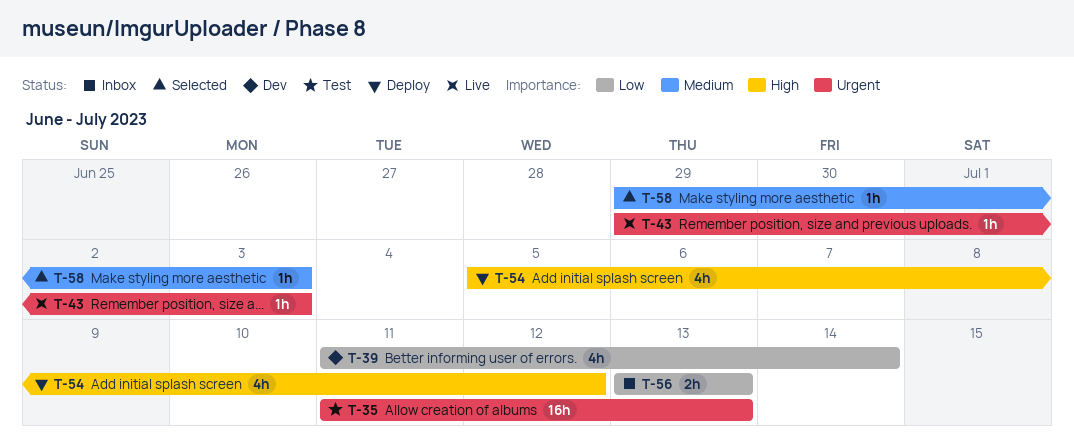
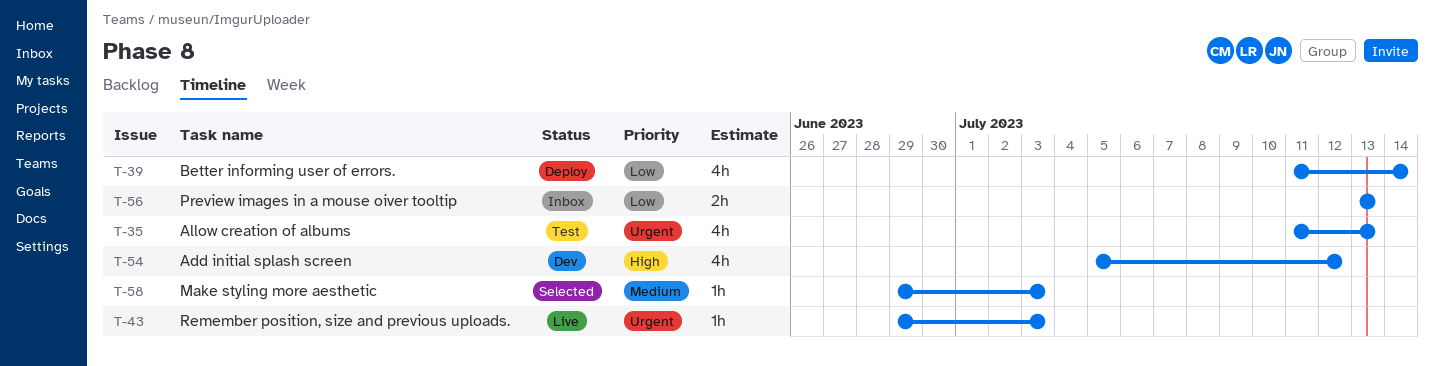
T-35, estimate: 16h -> 4h
T-39, status: Dev -> Deploy
T-54, status: Deploy -> Dev

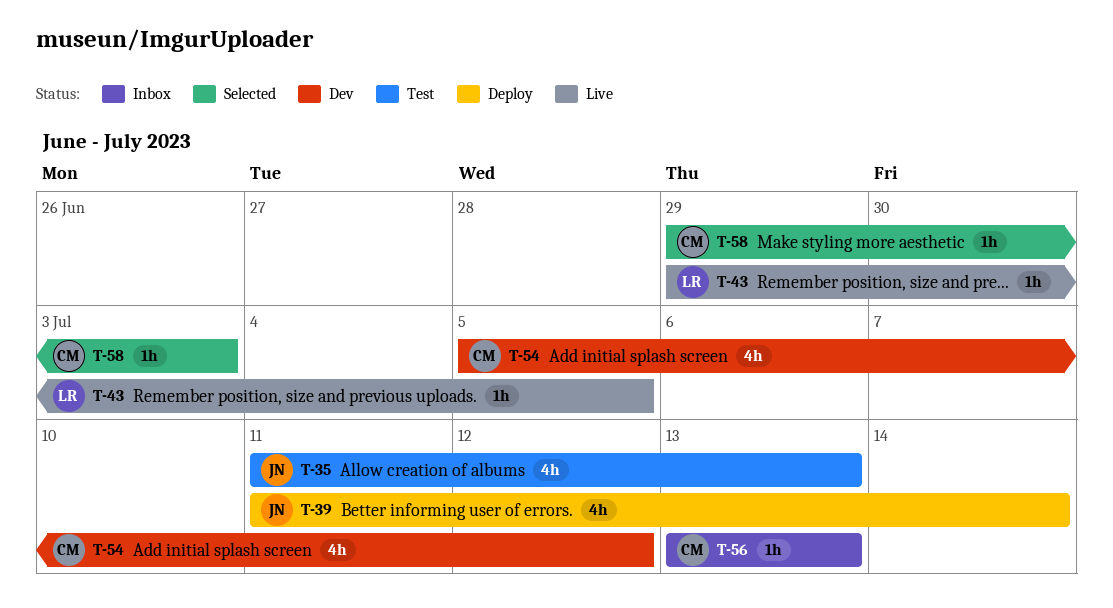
T-43, due: Jul 3 -> Jul 5
T-56, estimate: 2h -> 1h

